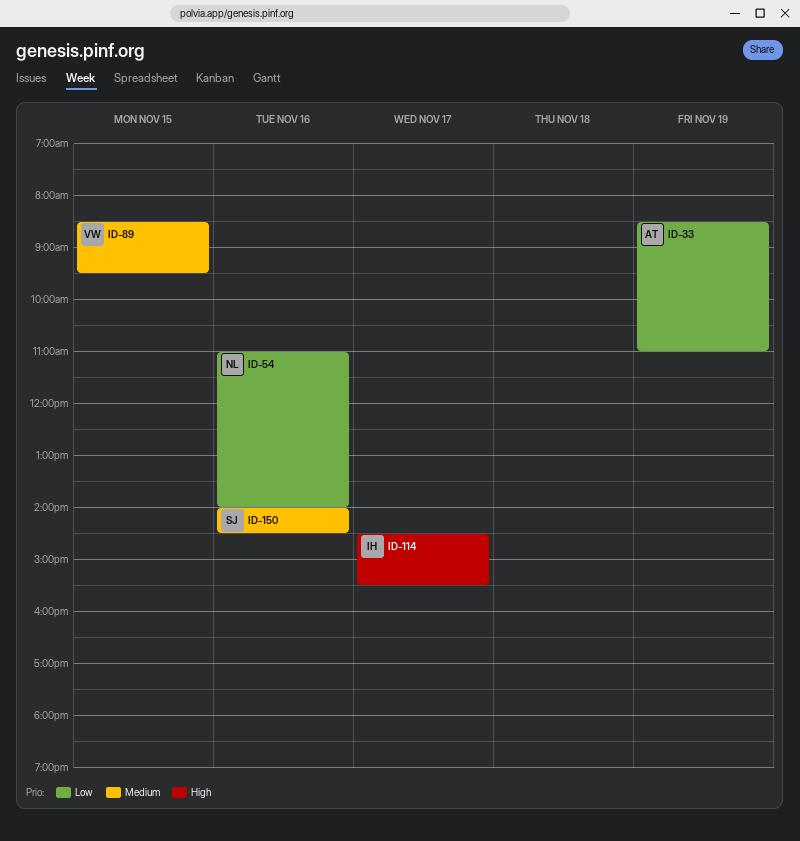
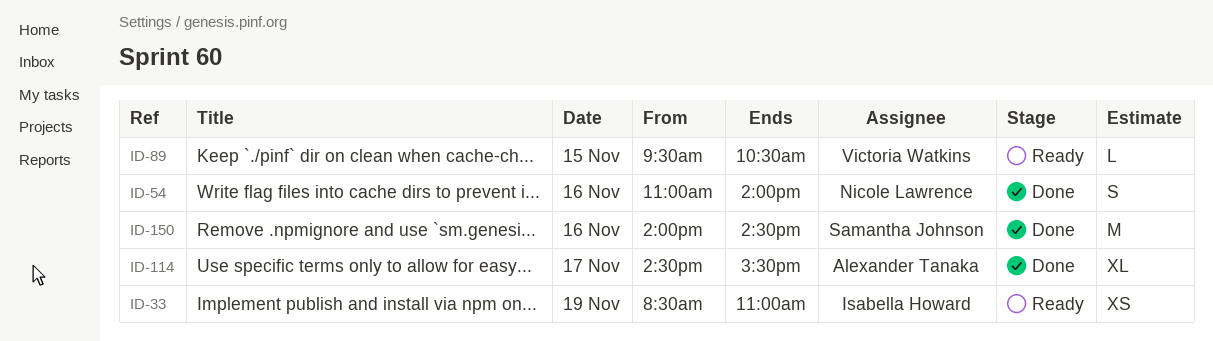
ID-33, owner: Alexander Tanaka -> Isabella Howard
ID-89, begins: 08:30 -> 09:30
ID-89, ends: 09:30 -> 10:30
ID-114, owner: Isabella Howard -> Alexander Tanaka

